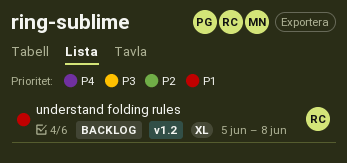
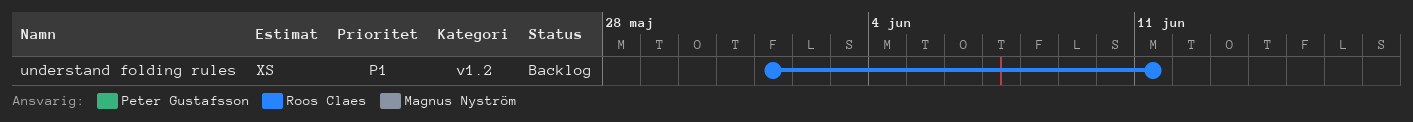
understand folding rules, estimate: XL -> XS
understand folding rules, start: Jun 5 -> Jun 1
understand folding rules, due: Jun 8 -> Jun 11

